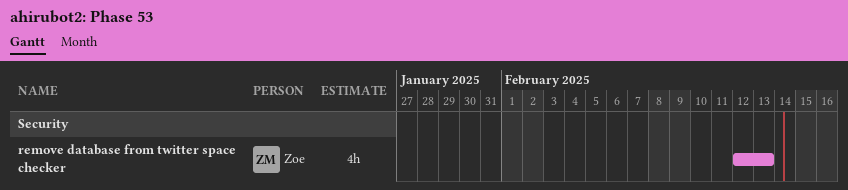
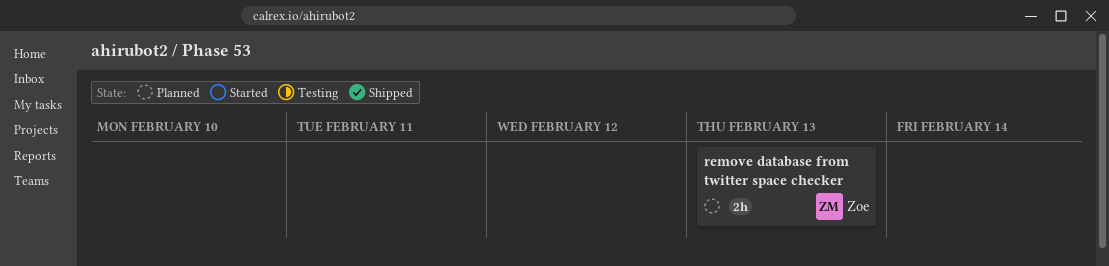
remove database from twitter space checker, estimate: 4h -> 2h

